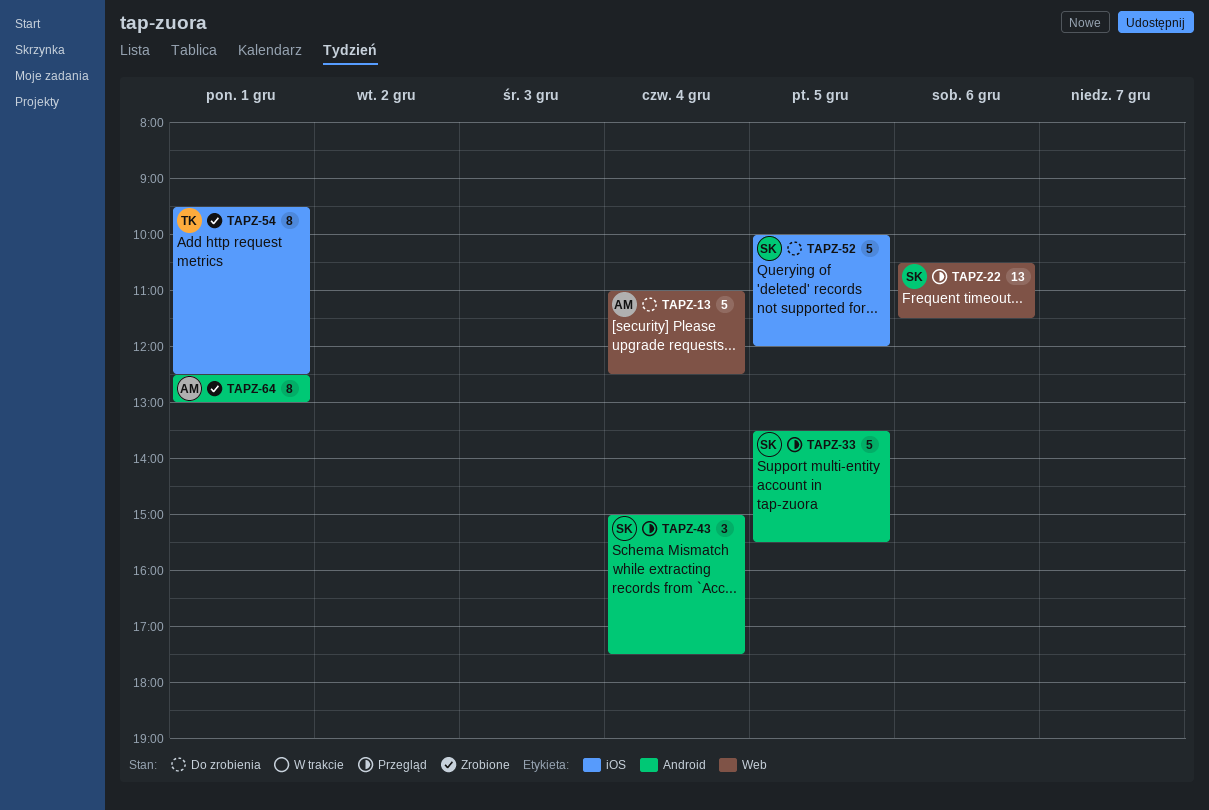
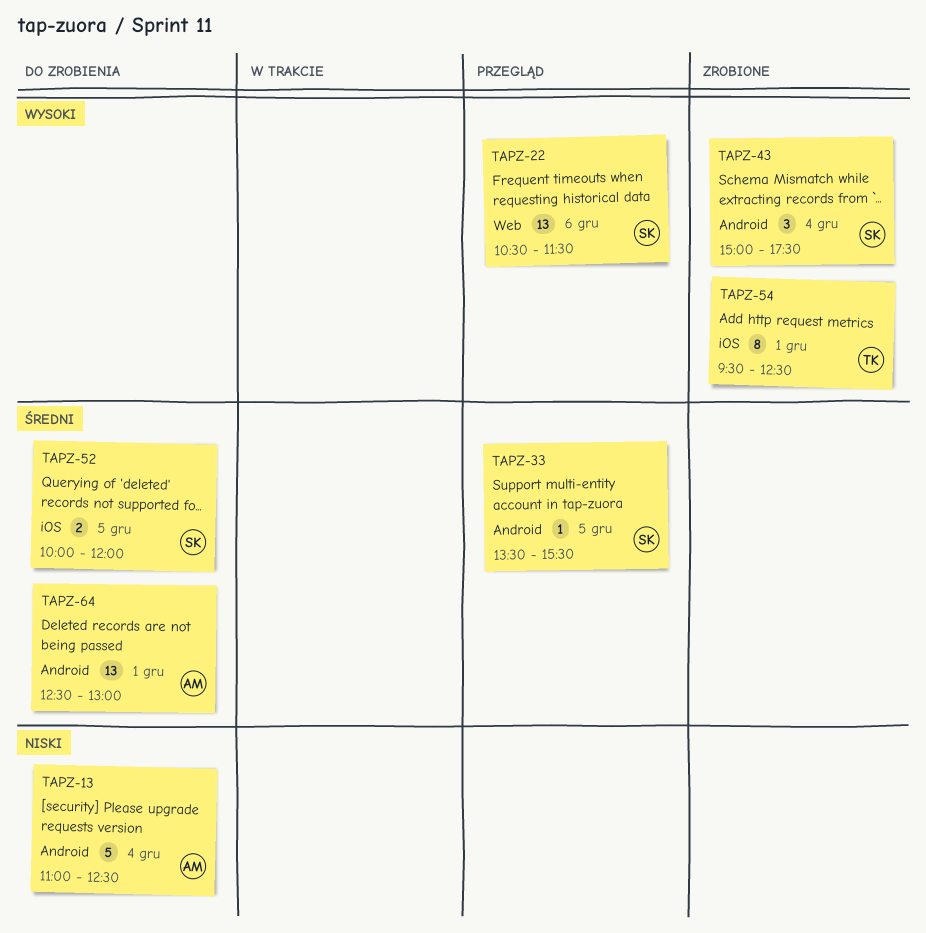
TAPZ-13, label: Web -> Android
TAPZ-33, estimate: 5 -> 1
TAPZ-43, status: Przegląd -> Zrobione
TAPZ-52, estimate: 5 -> 2
TAPZ-64, status: Zrobione -> Do zrobienia
TAPZ-64, estimate: 8 -> 13

